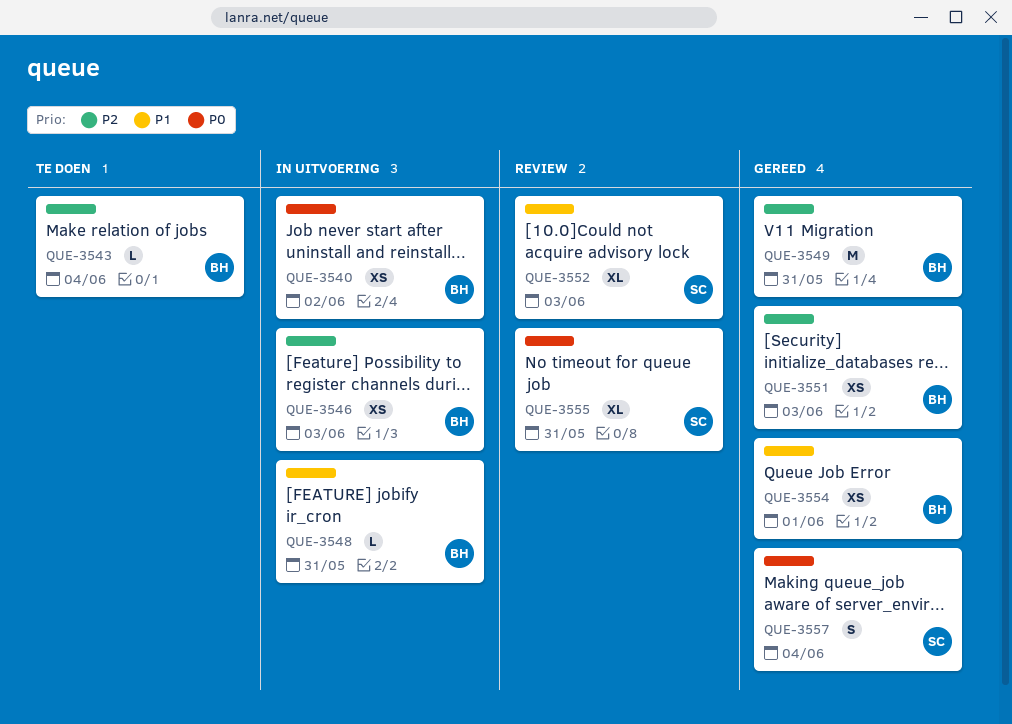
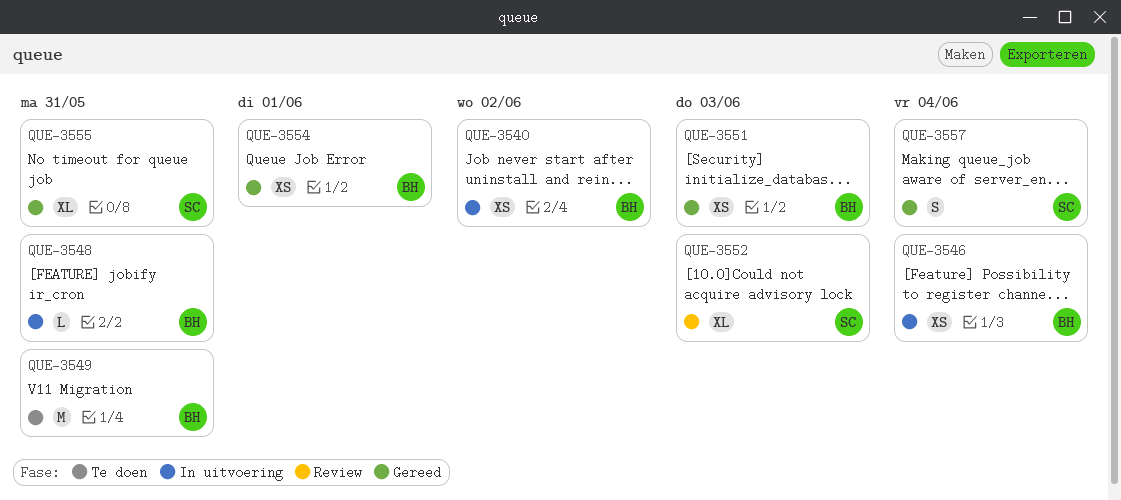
QUE-3543: present -> none
QUE-3546, due: Jun 3 -> Jun 4
QUE-3549, status: Gereed -> Te doen
QUE-3555, status: Review -> Gereed

